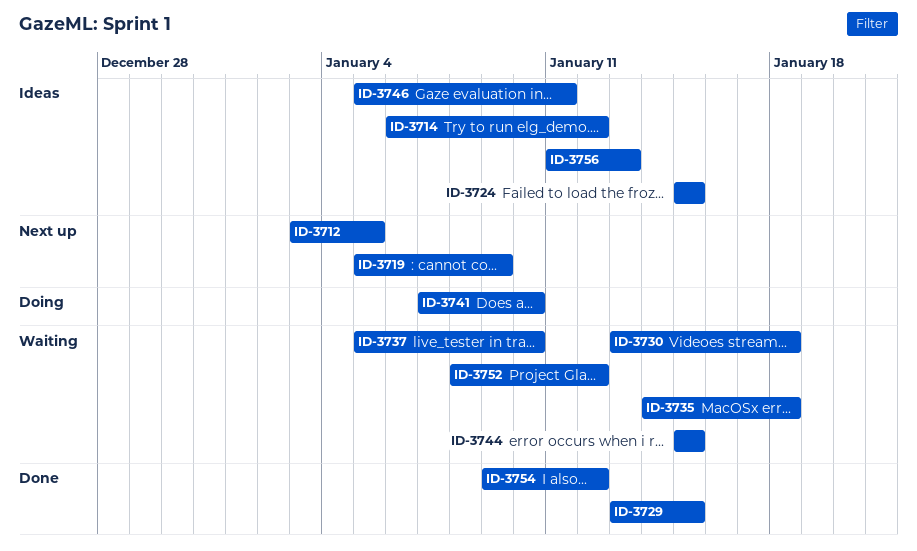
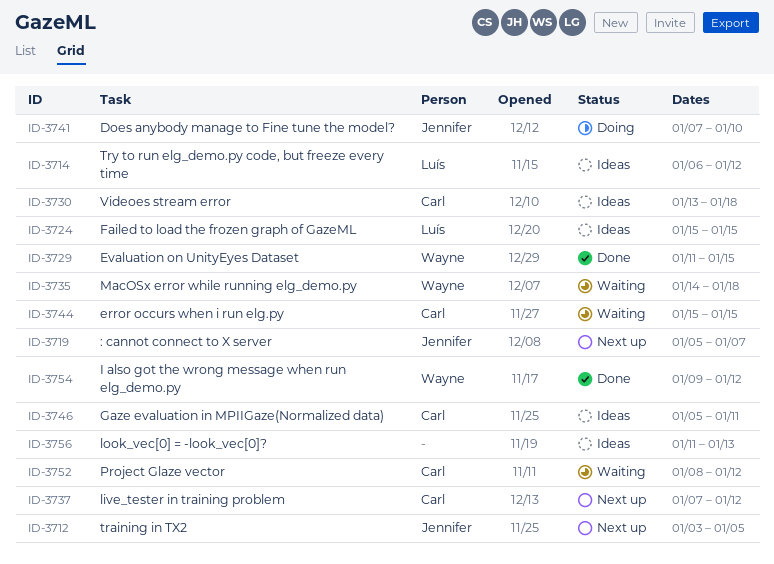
ID-3719, due: Jan 9 -> Jan 7
ID-3729, start: Jan 13 -> Jan 11
ID-3730, status: Waiting -> Ideas
ID-3737, status: Waiting -> Next up
ID-3737, start: Jan 5 -> Jan 7
ID-3737, due: Jan 10 -> Jan 12

